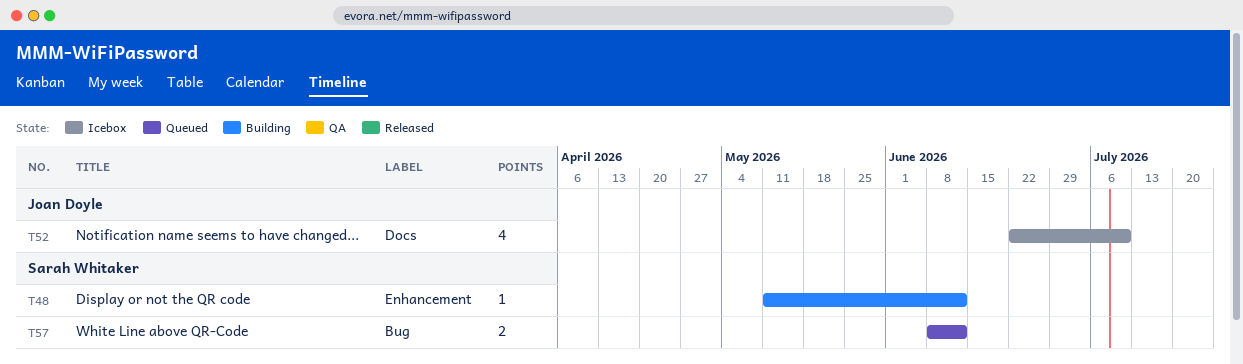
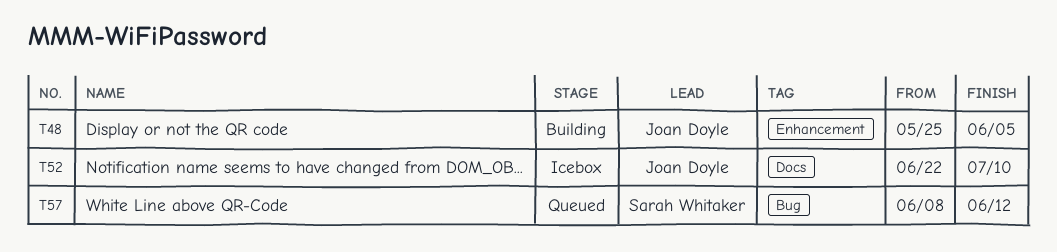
T48, owner: Sarah Whitaker -> Joan Doyle
T48, start: May 11 -> May 25
T48, due: Jun 12 -> Jun 5

